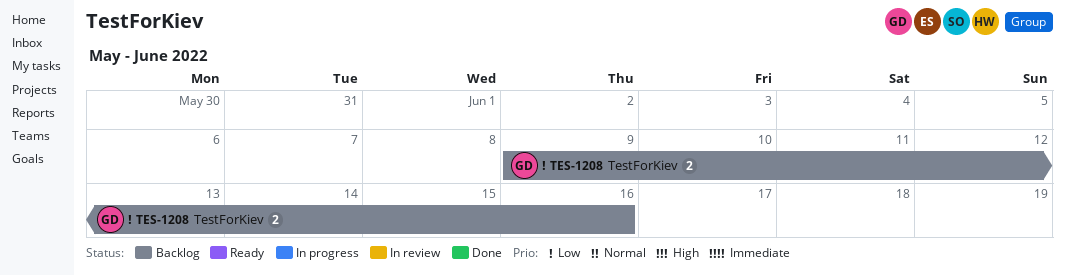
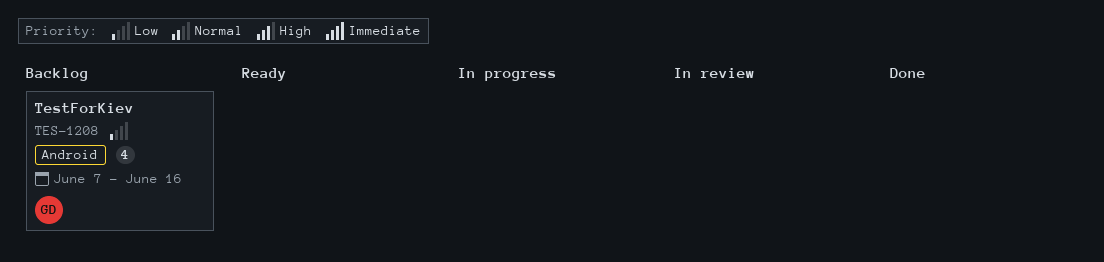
TES-1208, estimate: 2 -> 4
TES-1208, start: Jun 9 -> Jun 7

